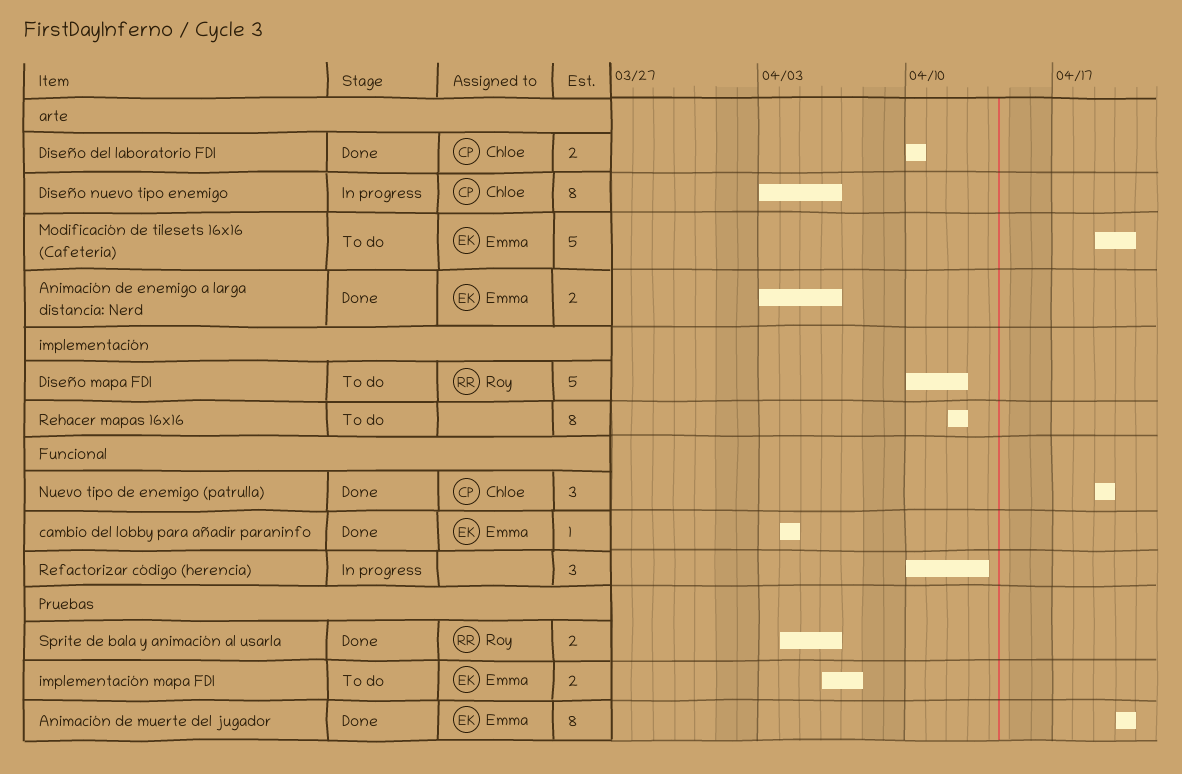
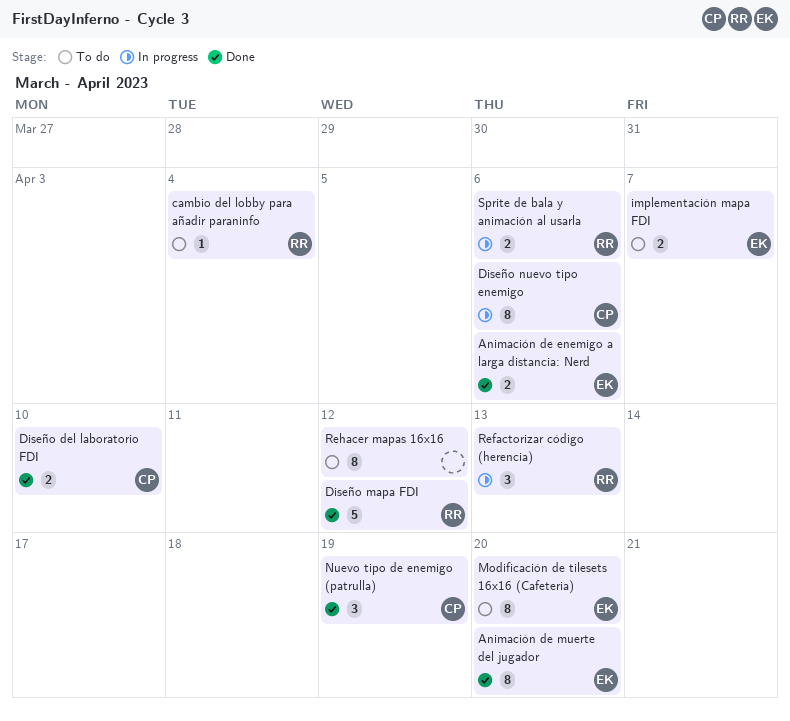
cambio del lobby para añadir paraninfo, status: Done -> To do
cambio del lobby para añadir paraninfo, owner: Emma -> Roy
Diseño mapa FDI, status: To do -> Done
Modificación de tilesets 16x16 (Cafeteria), estimate: 5 -> 8
Refactorizar código (herencia), owner: none -> Roy
Sprite de bala y animación al usarla, status: Done -> In progress

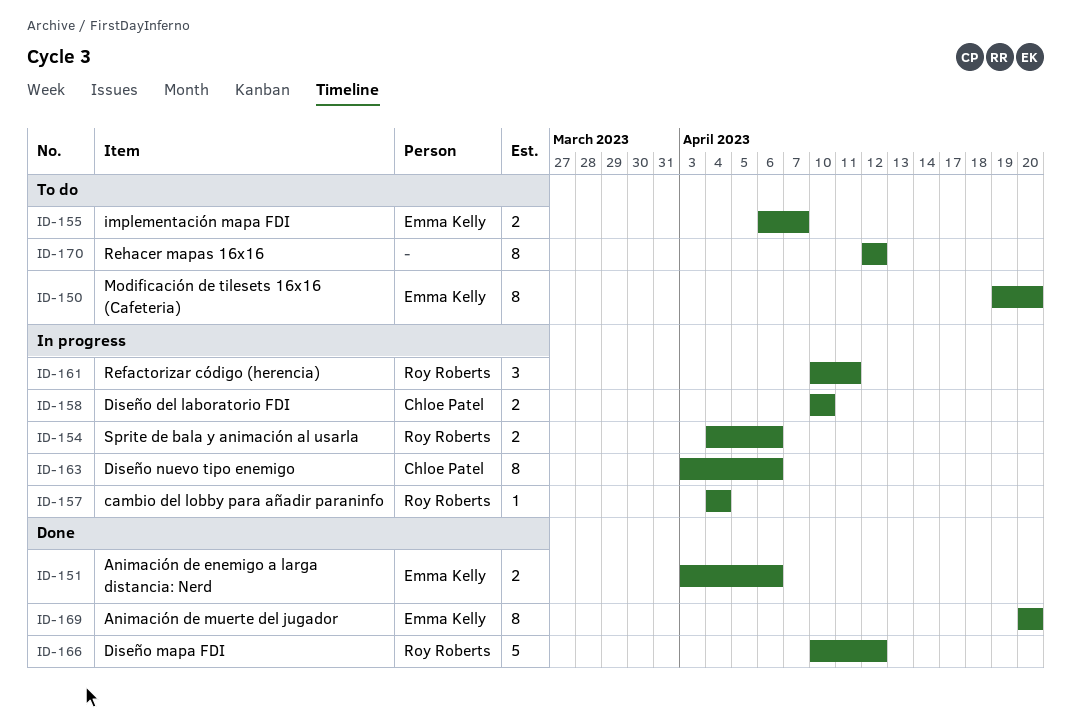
cambio del lobby para añadir paraninfo, status: To do -> In progress
Diseño del laboratorio FDI, status: Done -> In progress
Nuevo tipo de enemigo (patrulla): present -> none
Refactorizar código (herencia), due: Apr 13 -> Apr 11

